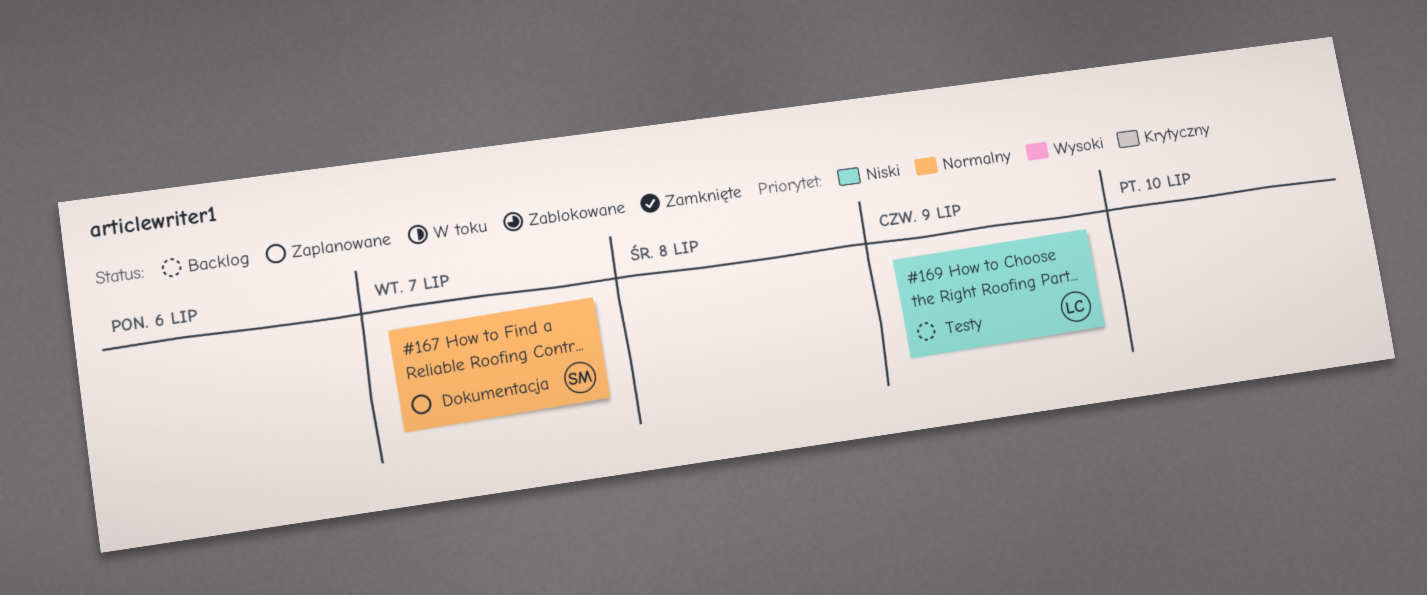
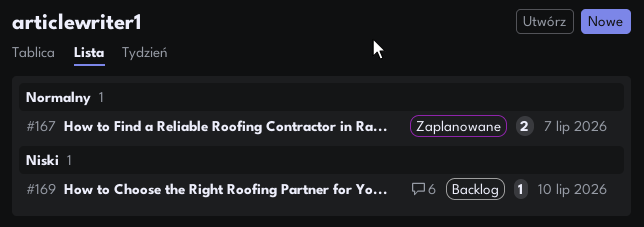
#169, due: Jul 9 -> Jul 10

